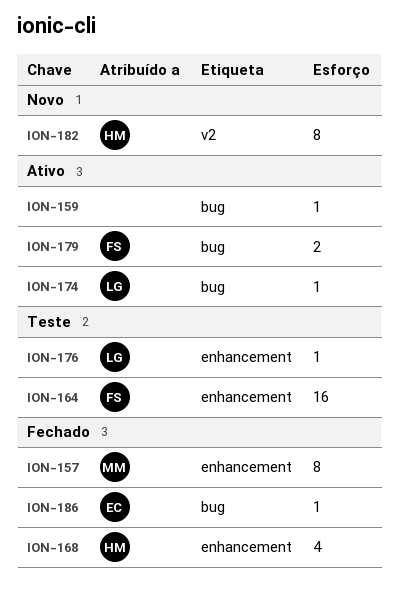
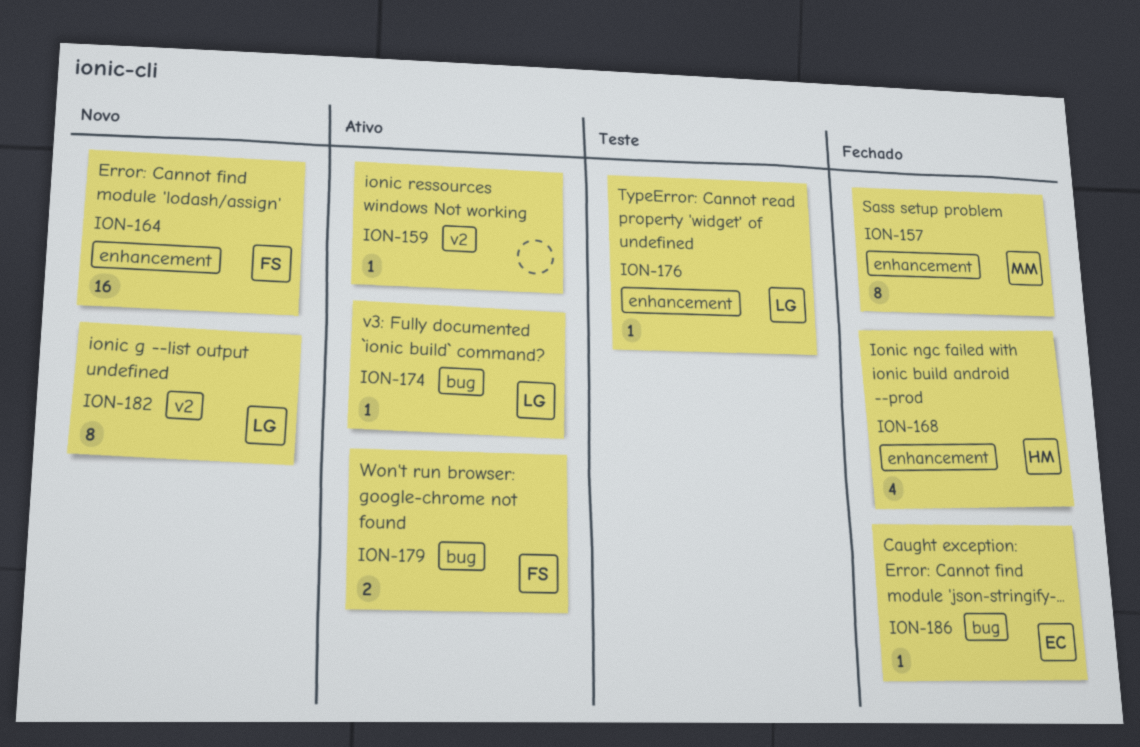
ION-159, label: bug -> v2
ION-164, status: Teste -> Novo
ION-182, owner: HM -> LG

